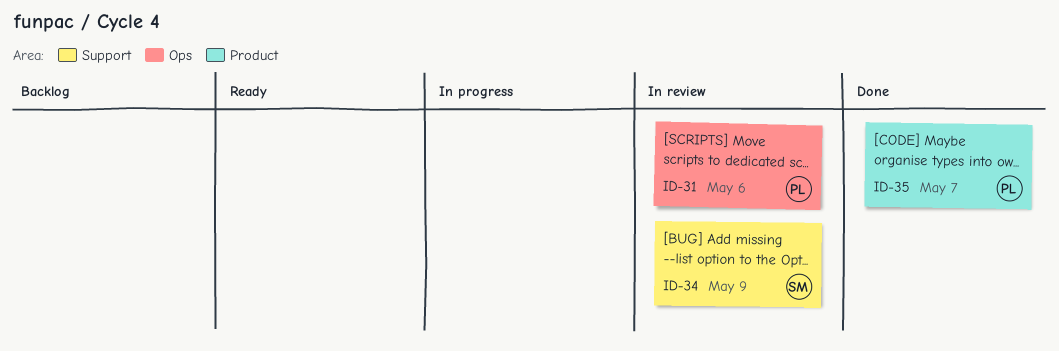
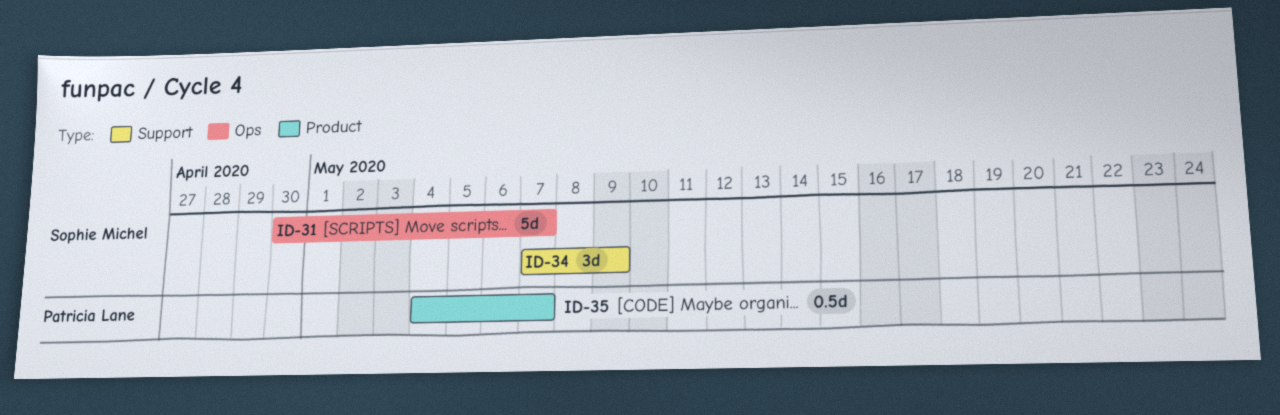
ID-31, owner: Patricia Lane -> Sophie Michel
ID-31, due: May 6 -> May 7

